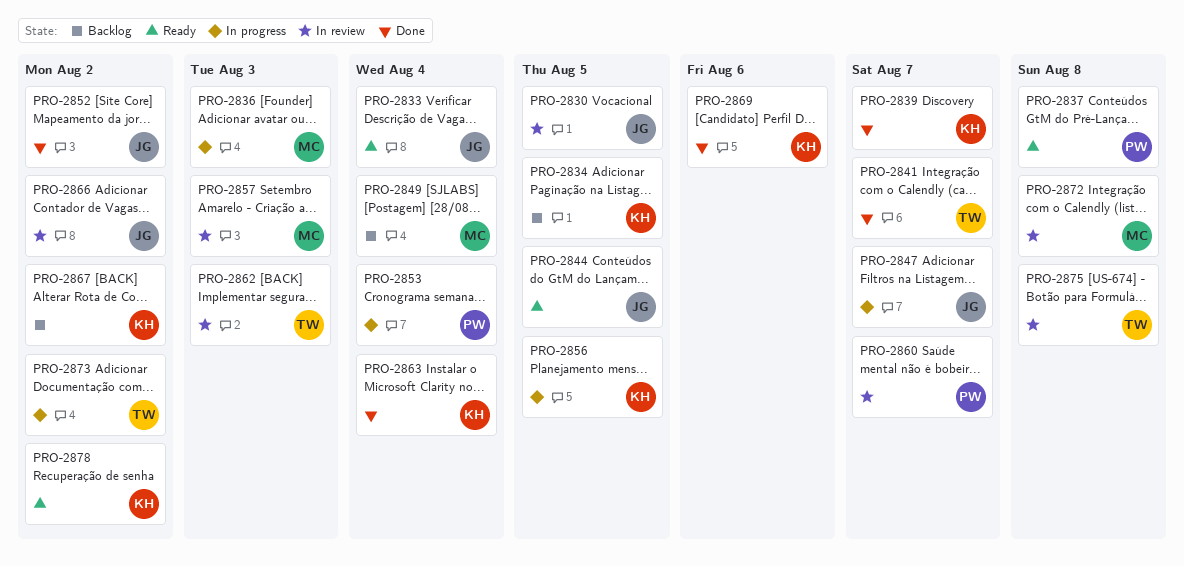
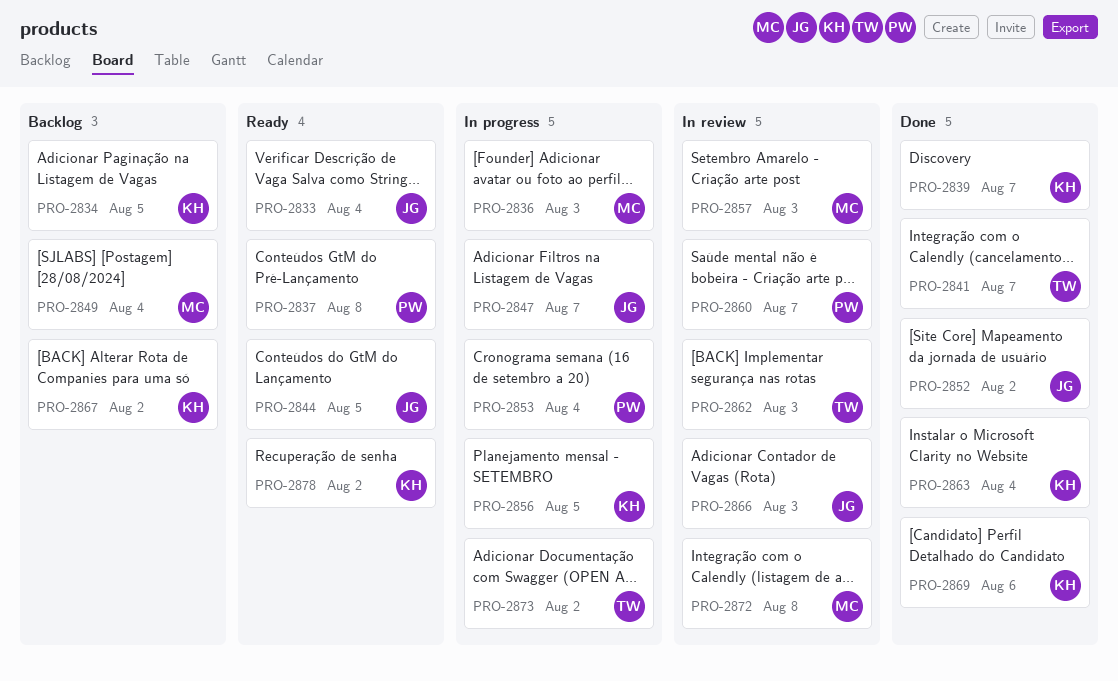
PRO-2830: present -> none
PRO-2866, due: Aug 2 -> Aug 3
PRO-2875: present -> none

